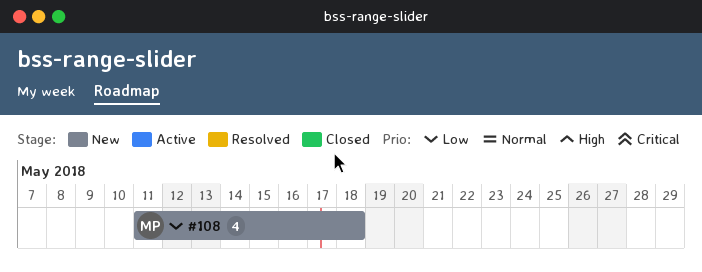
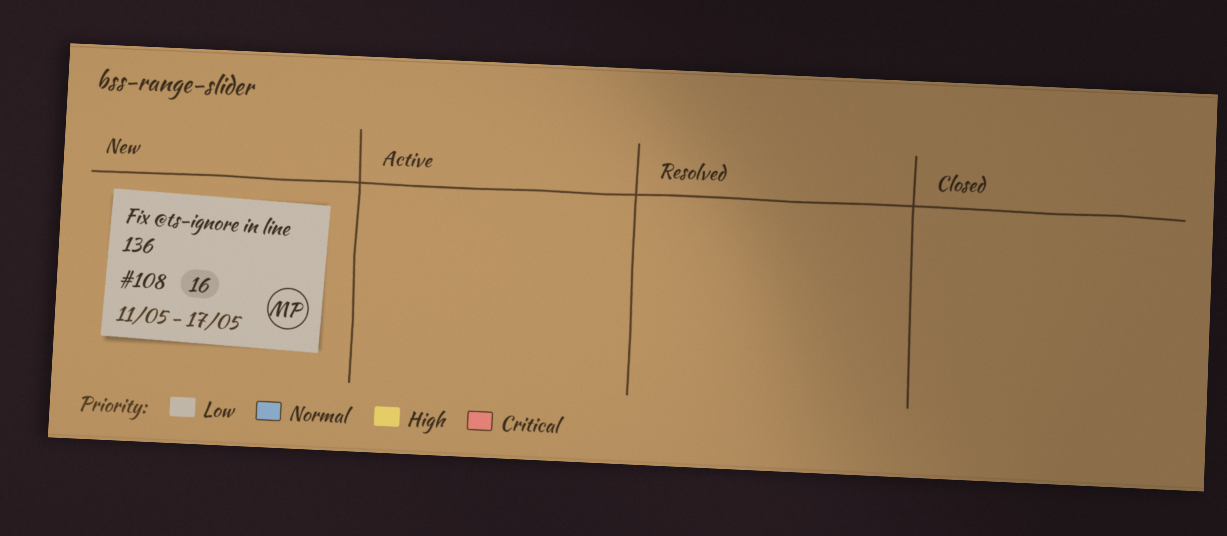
#108, estimate: 4 -> 16
#108, due: May 18 -> May 17

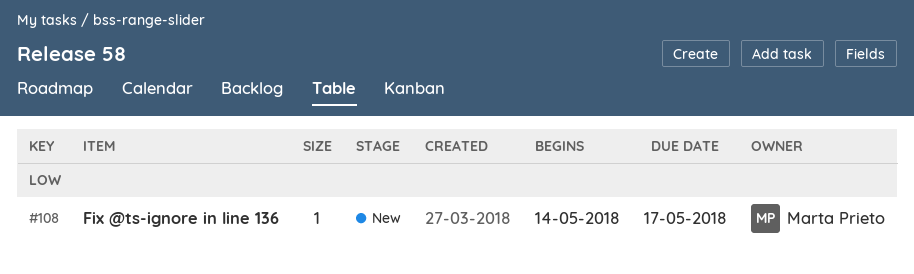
#108, estimate: 16 -> 1
#108, start: May 11 -> May 14

